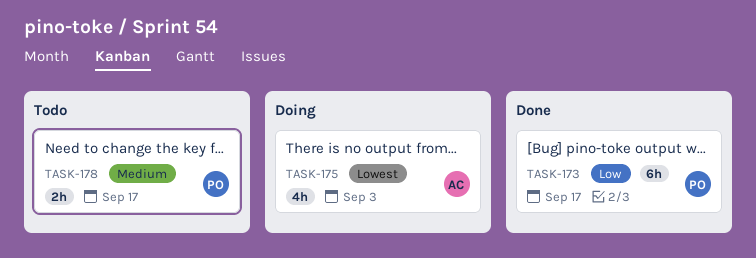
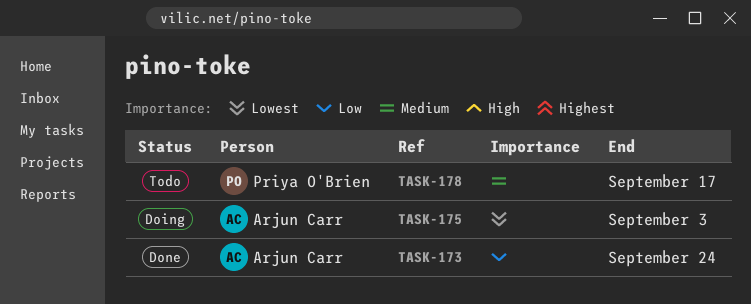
TASK-173, owner: Priya O'Brien -> Arjun Carr
TASK-173, due: Sep 17 -> Sep 24

